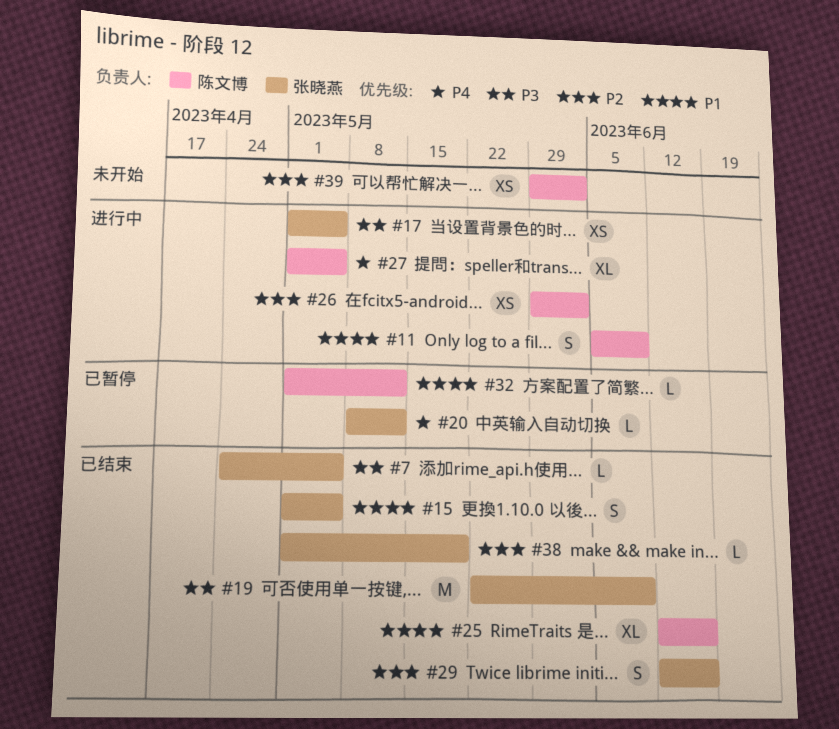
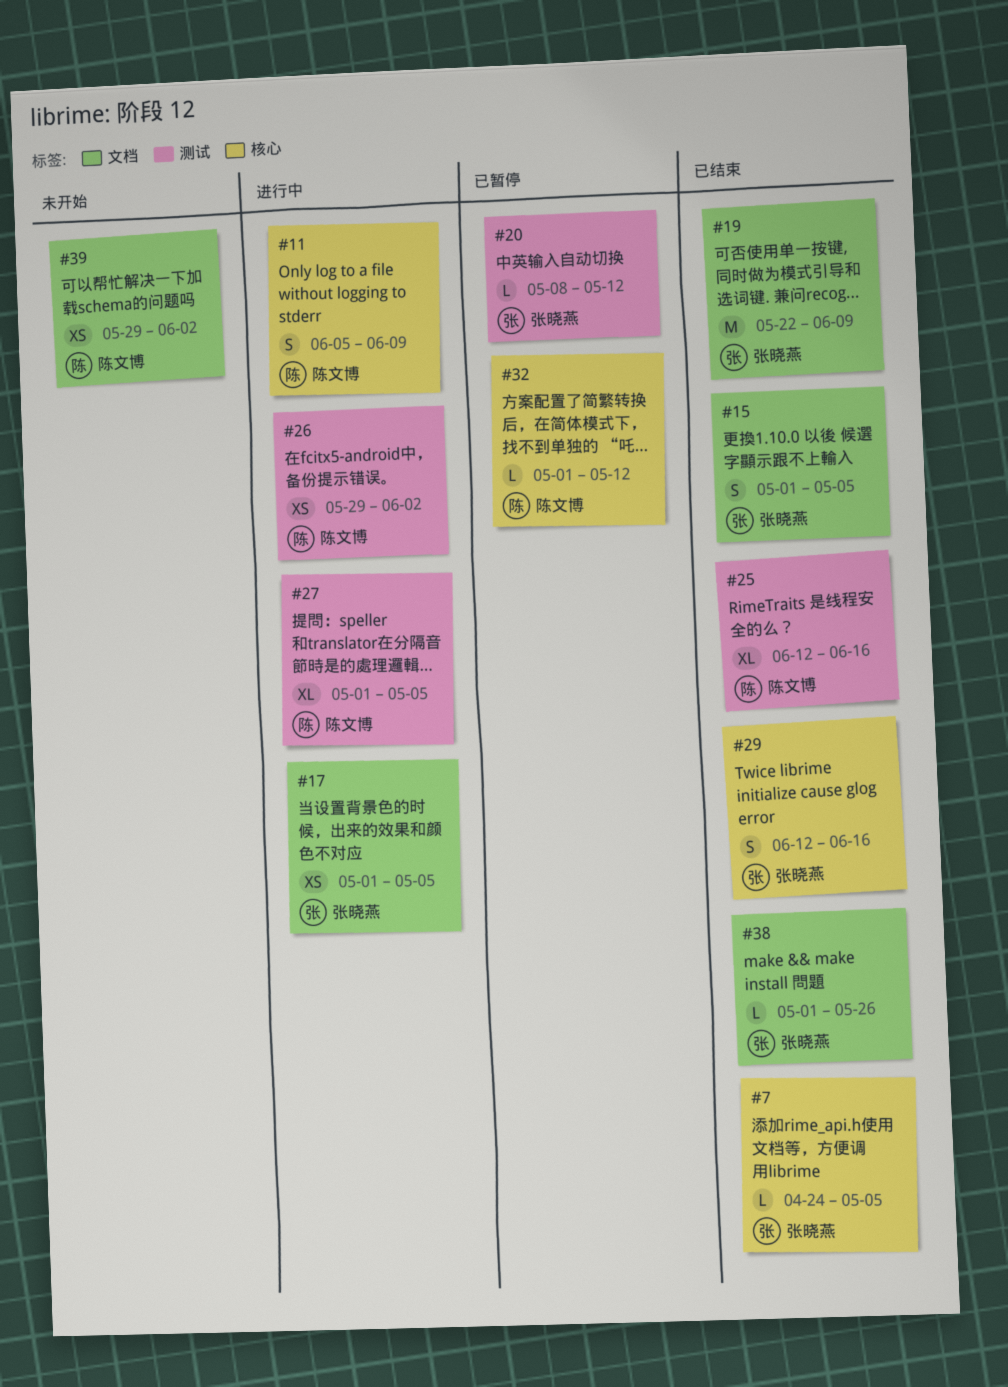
#38, due: May 19 -> May 26

